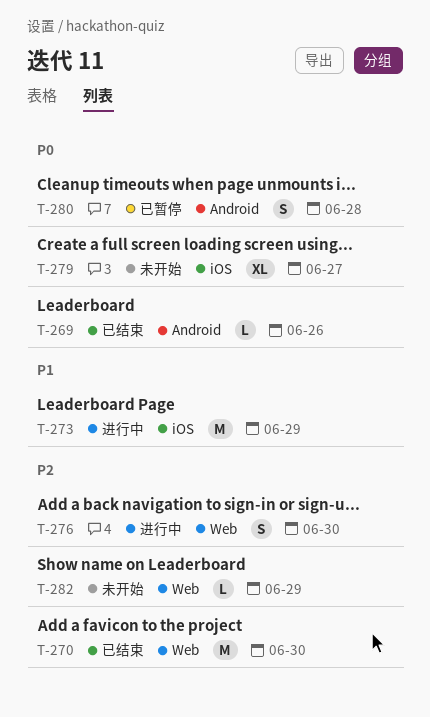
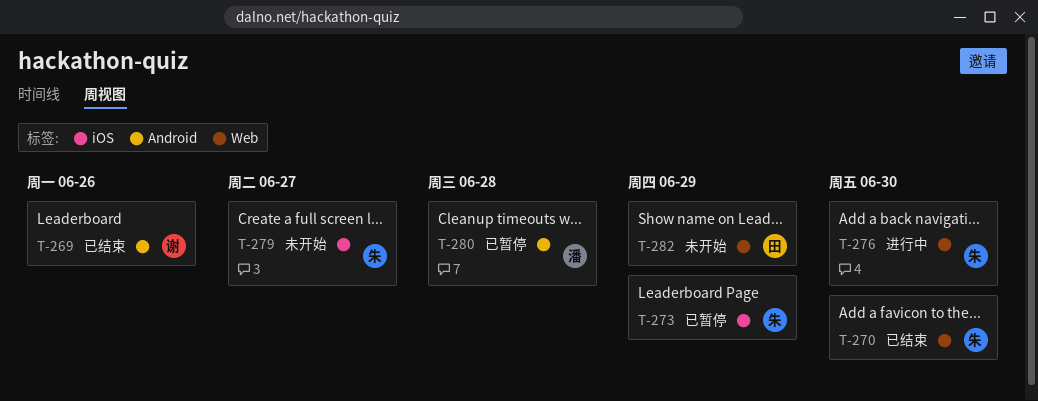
T-273, status: 进行中 -> 已暂停

